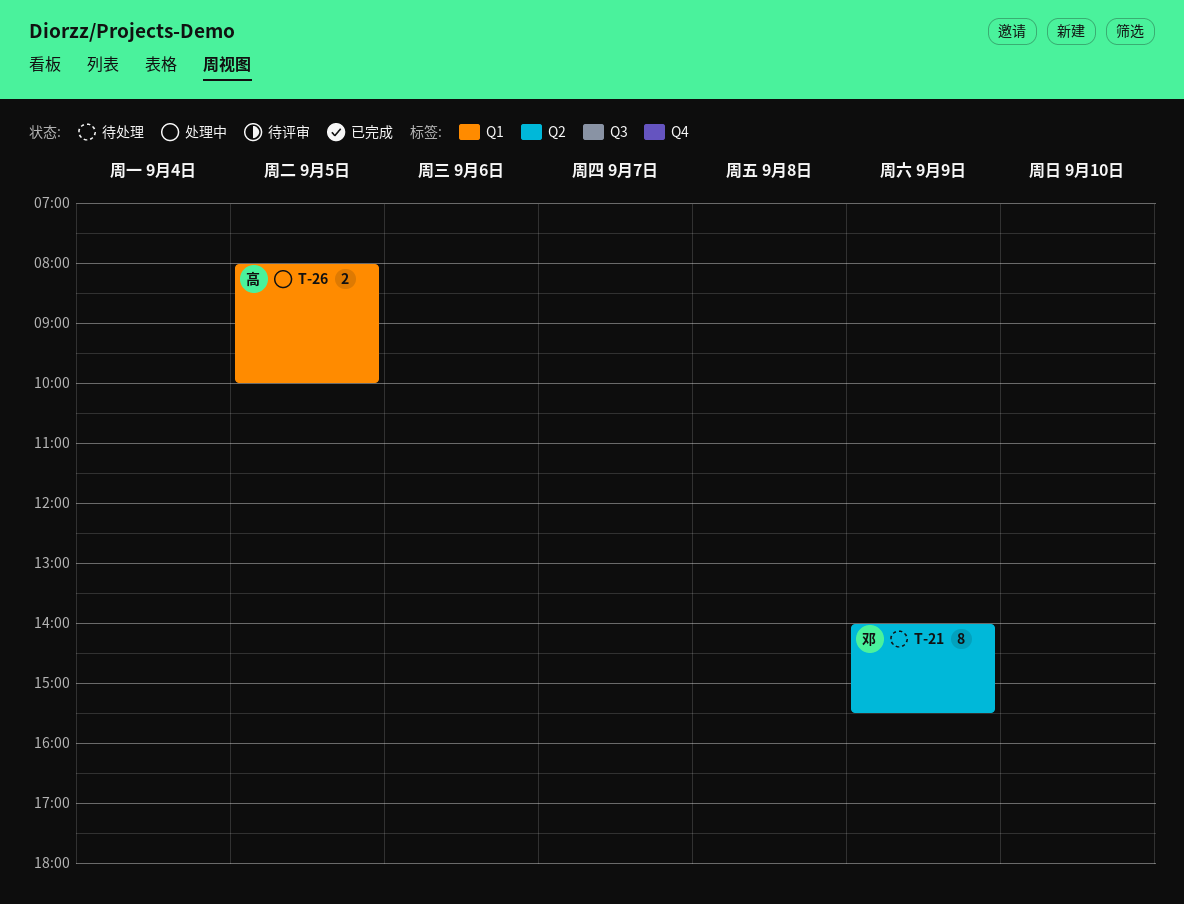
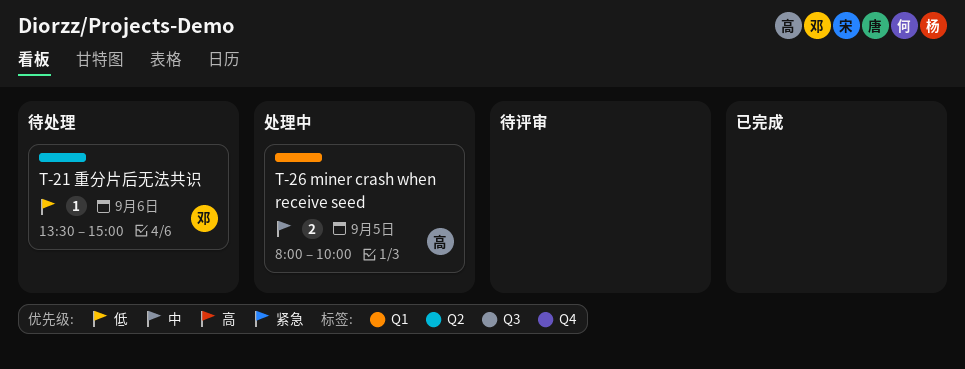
T-21, estimate: 8 -> 1
T-21, day: Sep 9 -> Sep 6
T-21, begins: 14:00 -> 13:30
T-21, ends: 15:30 -> 15:00

